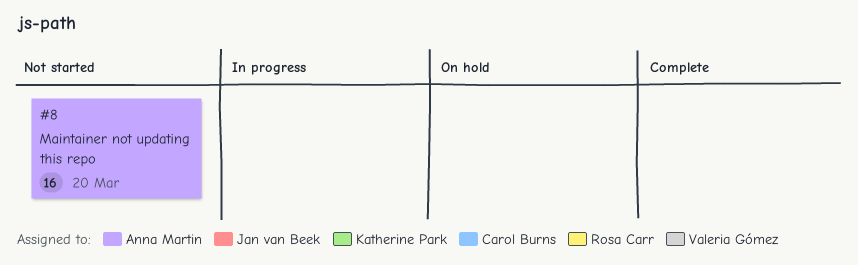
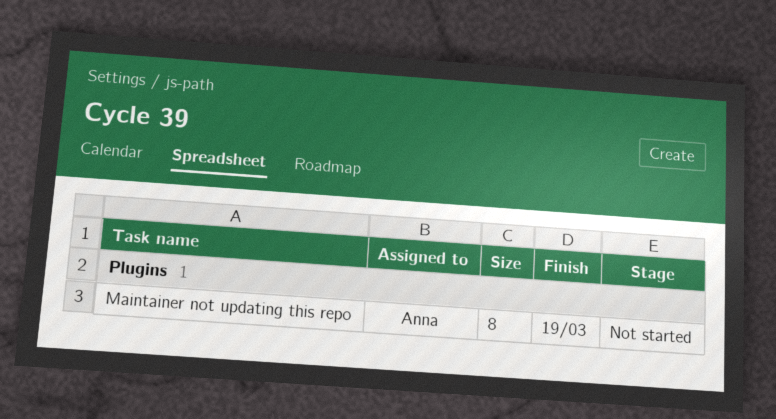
Maintainer not updating this repo, estimate: 16 -> 8
Maintainer not updating this repo, due: Mar 20 -> Mar 19

